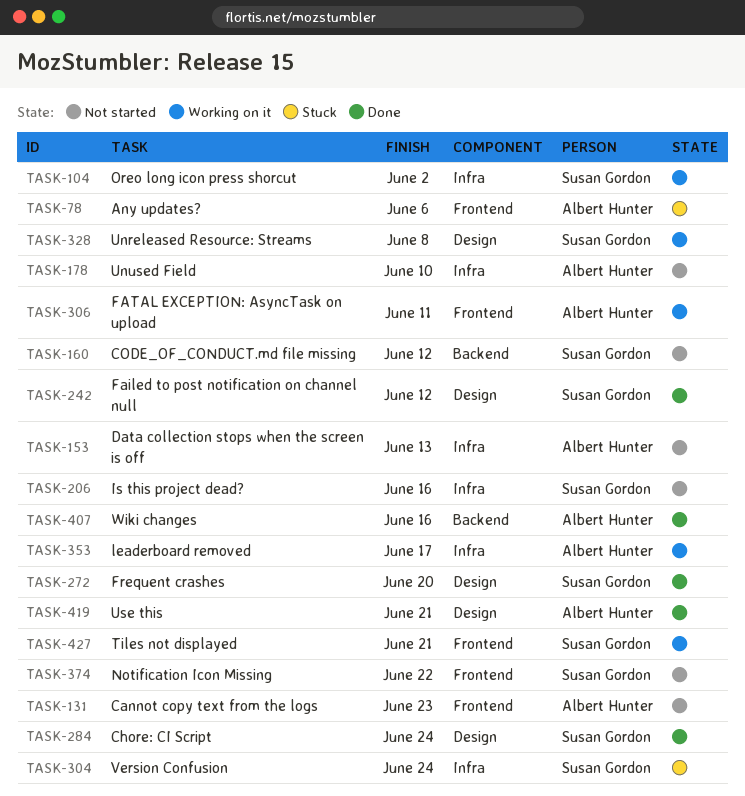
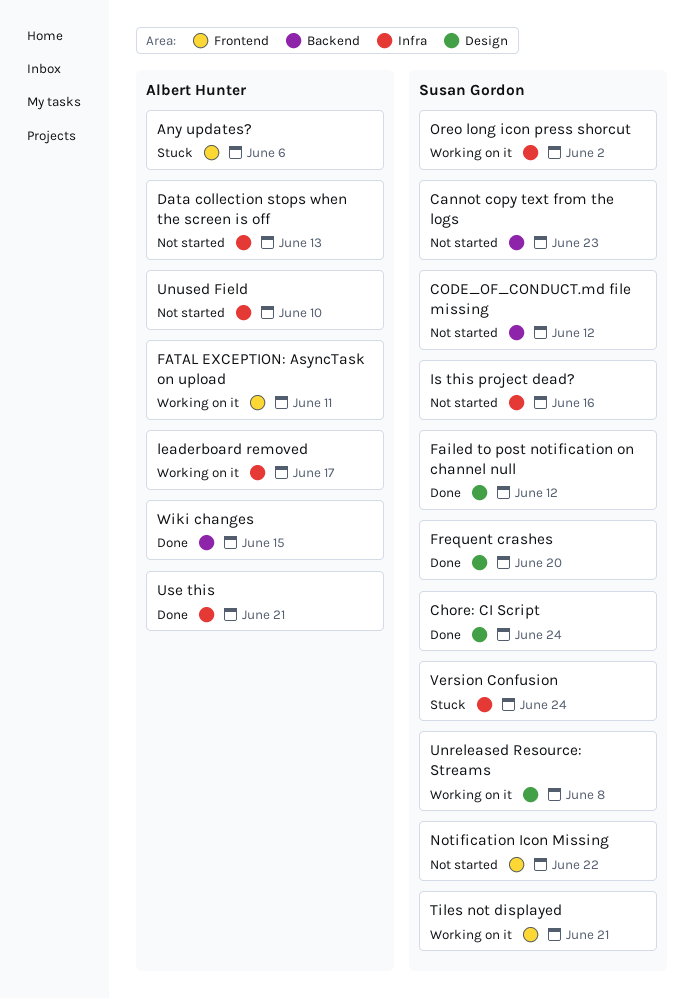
Cannot copy text from the logs, owner: Albert Hunter -> Susan Gordon
Cannot copy text from the logs, label: Frontend -> Backend
Use this, label: Design -> Infra
Wiki changes, due: Jun 16 -> Jun 15

